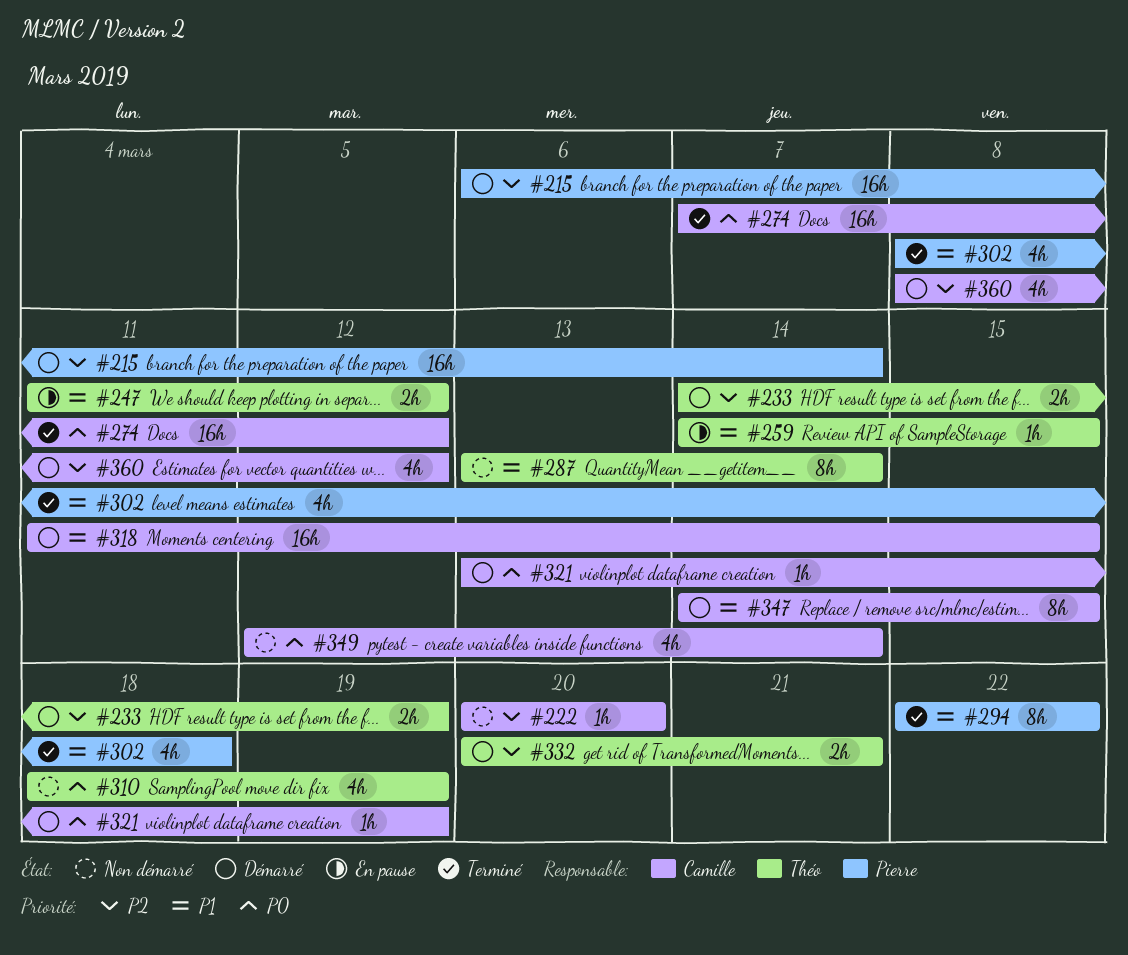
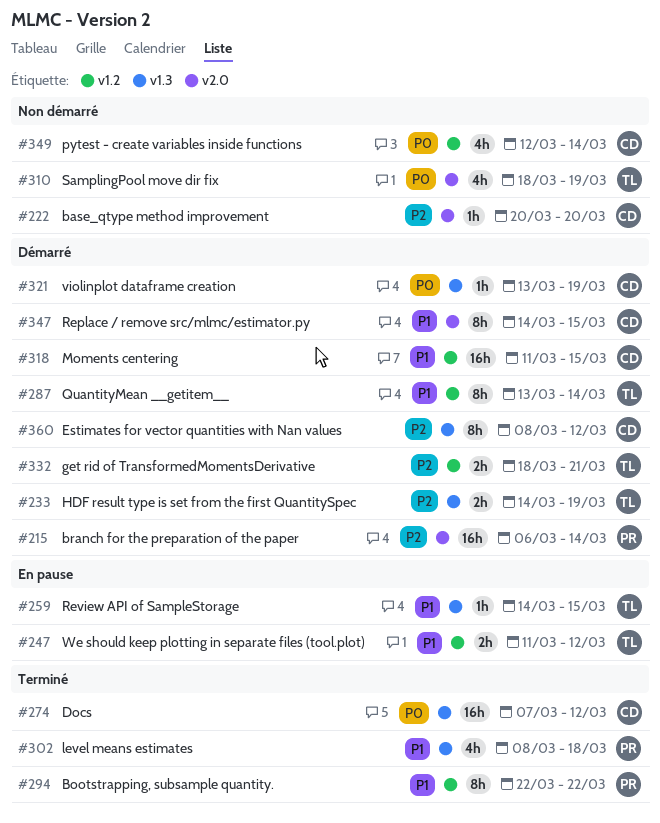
#287, status: Non démarré -> Démarré
#332, start: Mar 20 -> Mar 18
#360, estimate: 4h -> 8h

